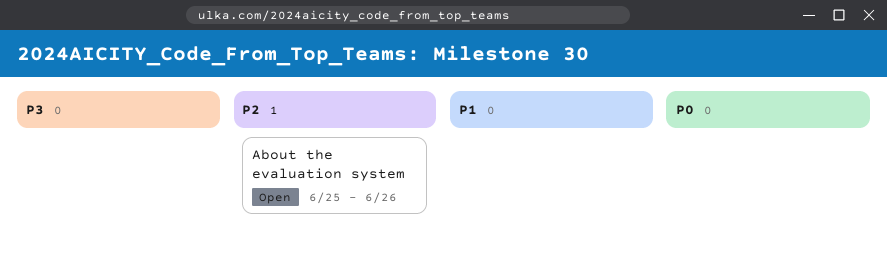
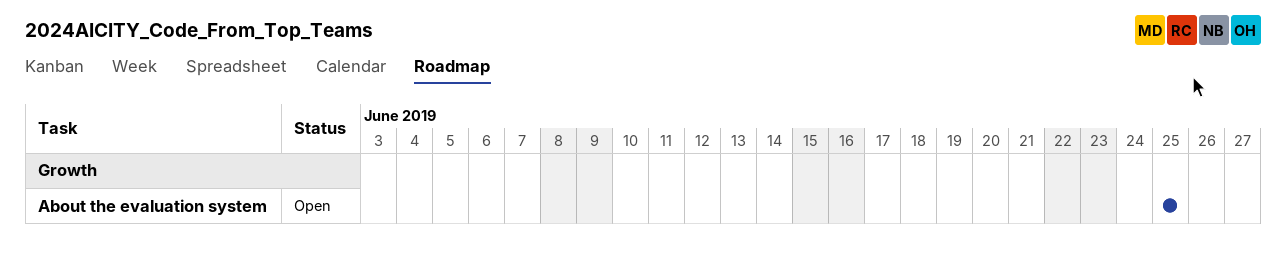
About the evaluation system, due: Jun 26 -> Jun 25

